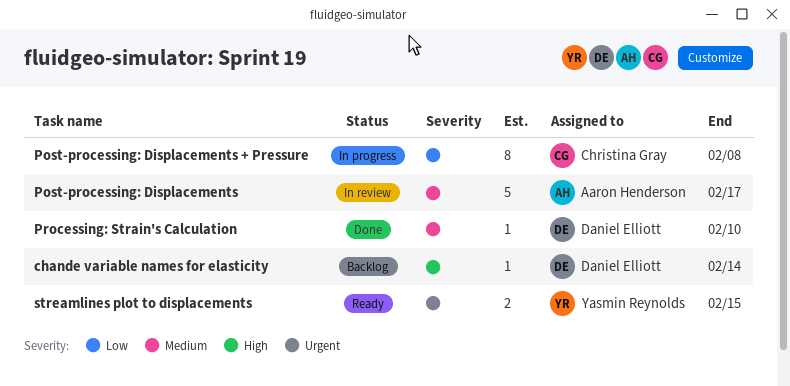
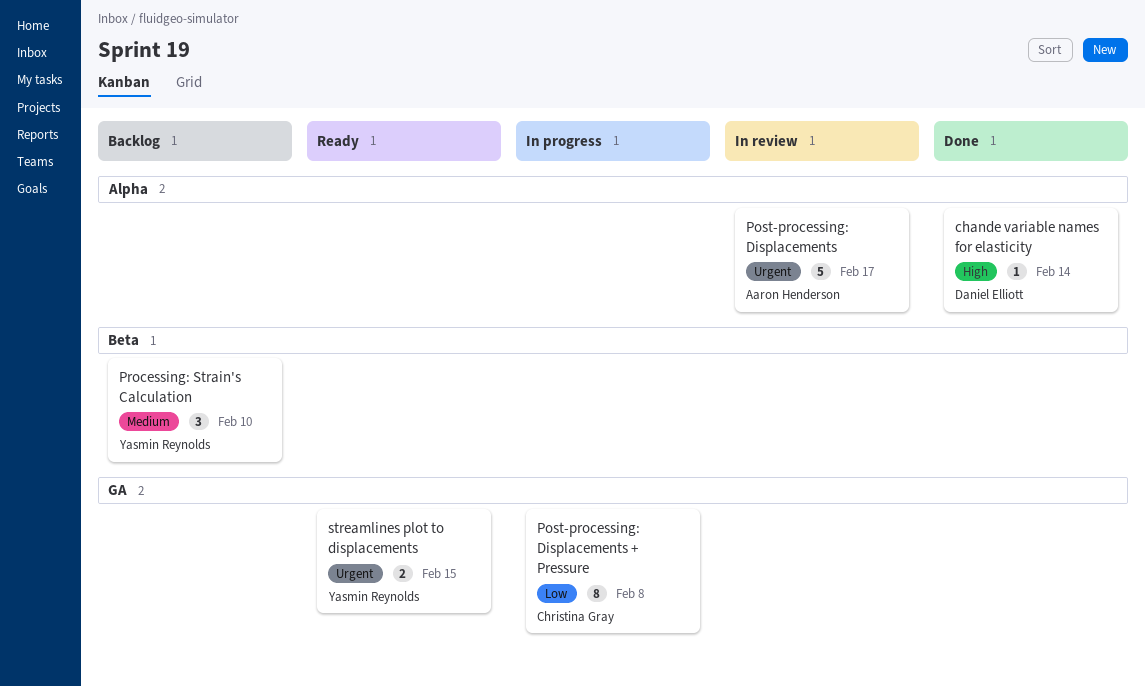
chande variable names for elasticity, status: Backlog -> Done
Post-processing: Displacements, priority: Medium -> Urgent
Processing: Strain's Calculation, status: Done -> Backlog
Processing: Strain's Calculation, owner: Daniel Elliott -> Yasmin Reynolds
Processing: Strain's Calculation, estimate: 1 -> 3

